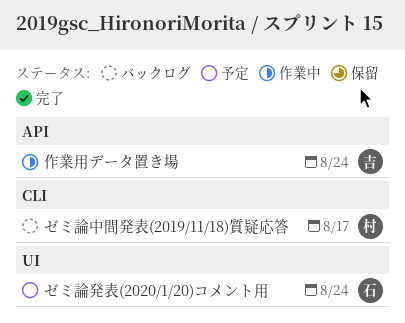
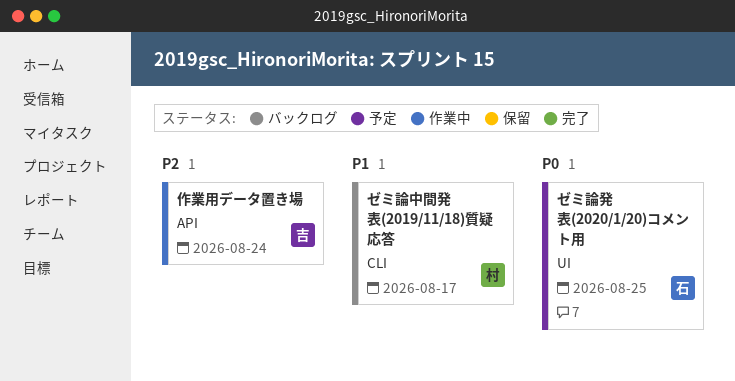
ゼミ論発表(2020/1/20)コメント用, due: Aug 24 -> Aug 25

